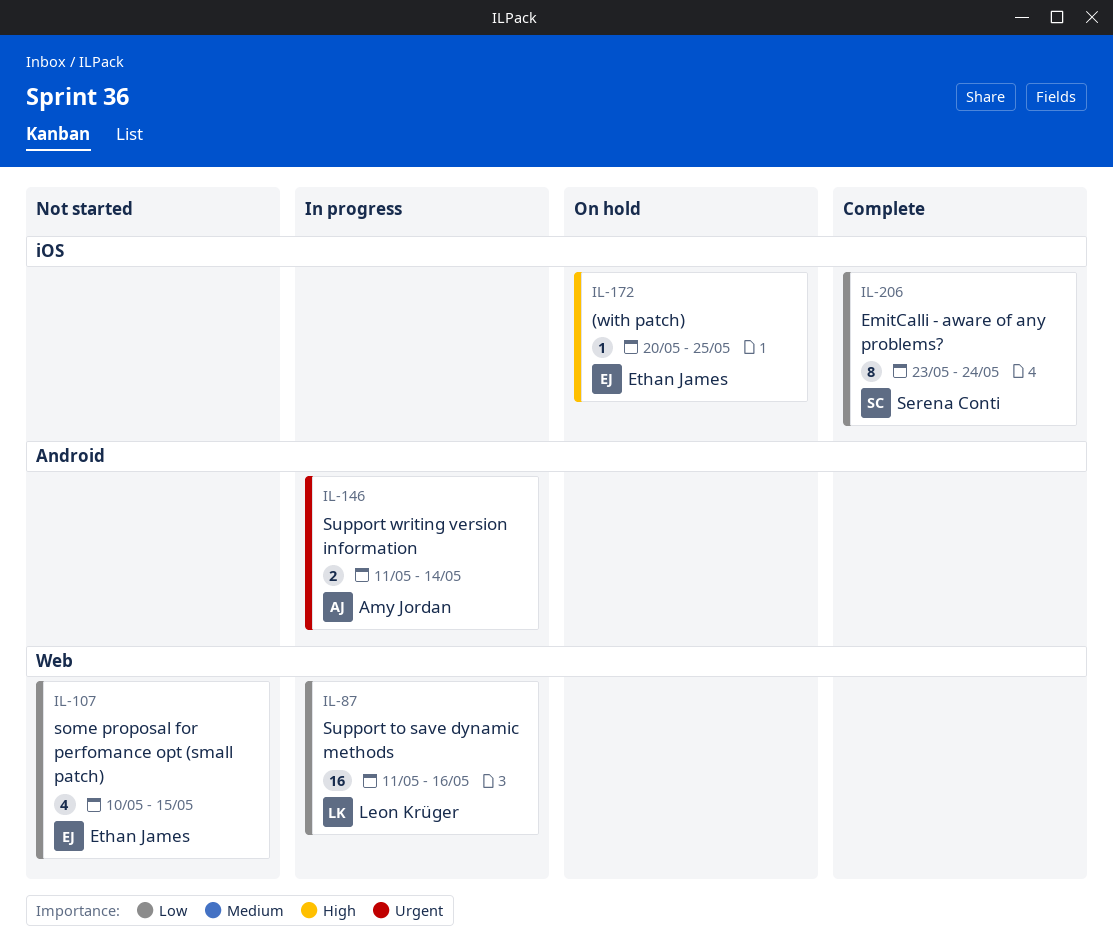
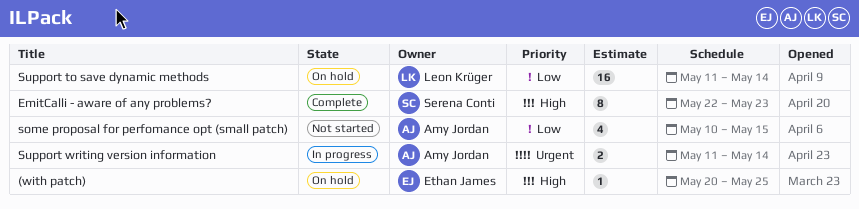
EmitCalli - aware of any problems?, priority: Low -> High
EmitCalli - aware of any problems?, start: May 23 -> May 22
EmitCalli - aware of any problems?, due: May 24 -> May 23
some proposal for perfomance opt (small patch), owner: Ethan James -> Amy Jordan
Support to save dynamic methods, status: In progress -> On hold
Support to save dynamic methods, due: May 16 -> May 14

